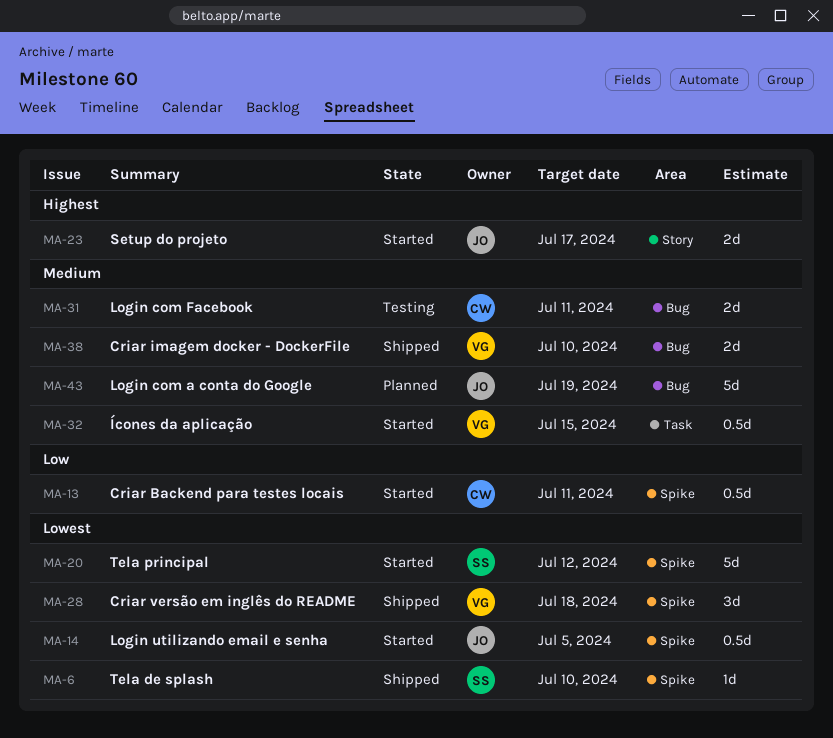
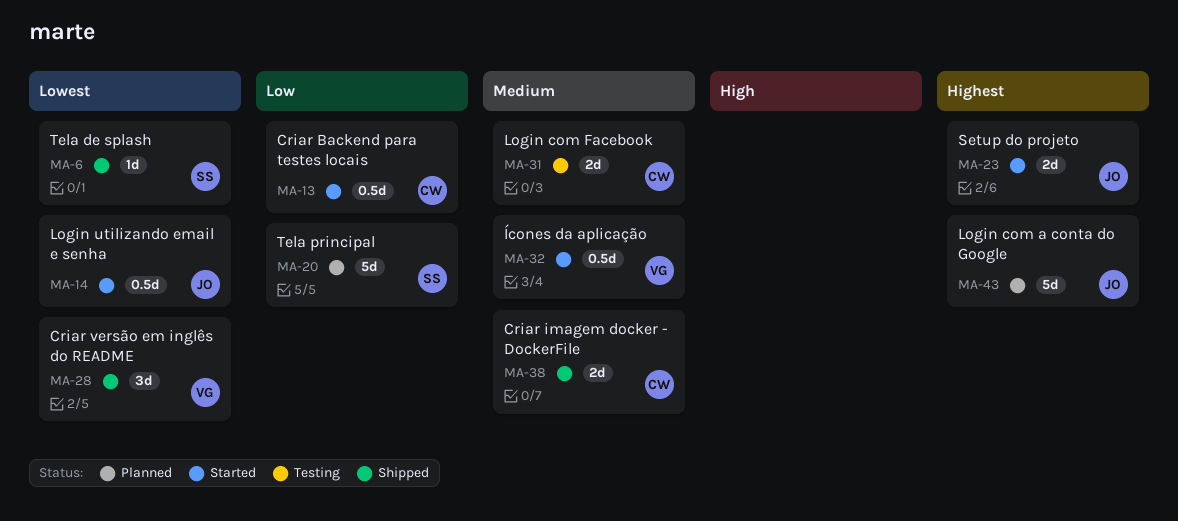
MA-20, status: Started -> Planned
MA-20, priority: Lowest -> Low
MA-38, owner: VG -> CW
MA-43, priority: Medium -> Highest

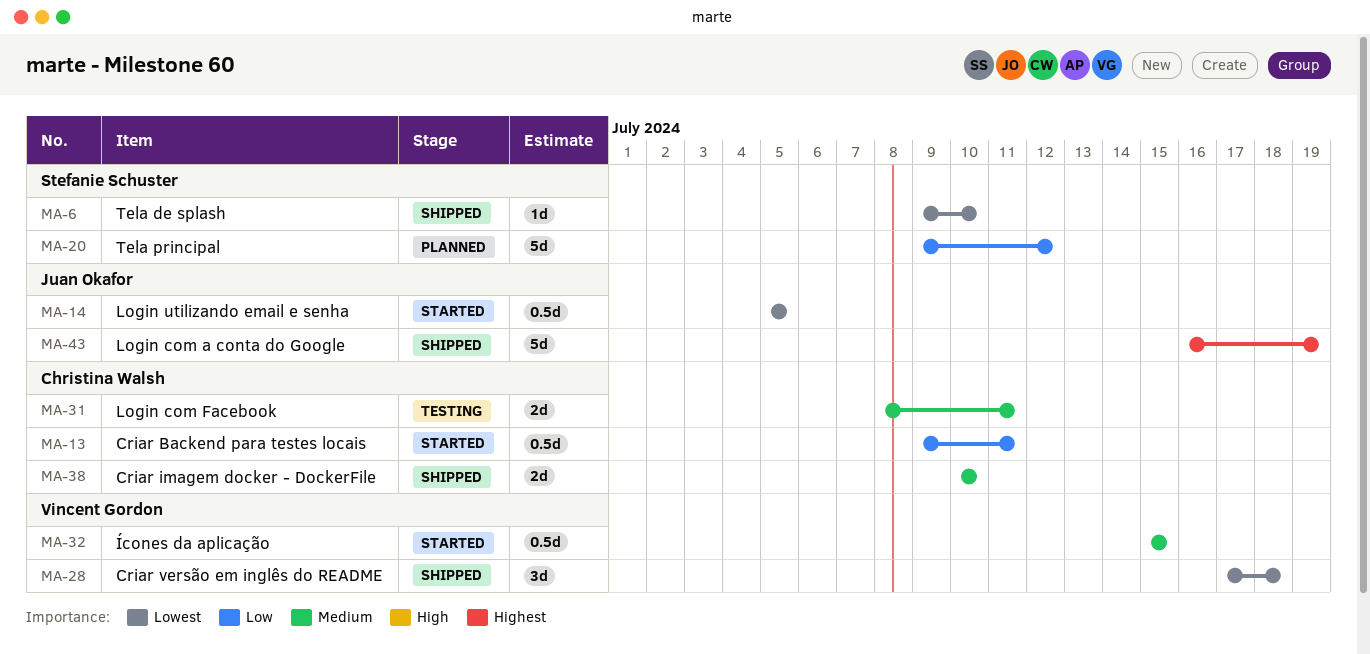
MA-23: present -> none
MA-43, status: Planned -> Shipped

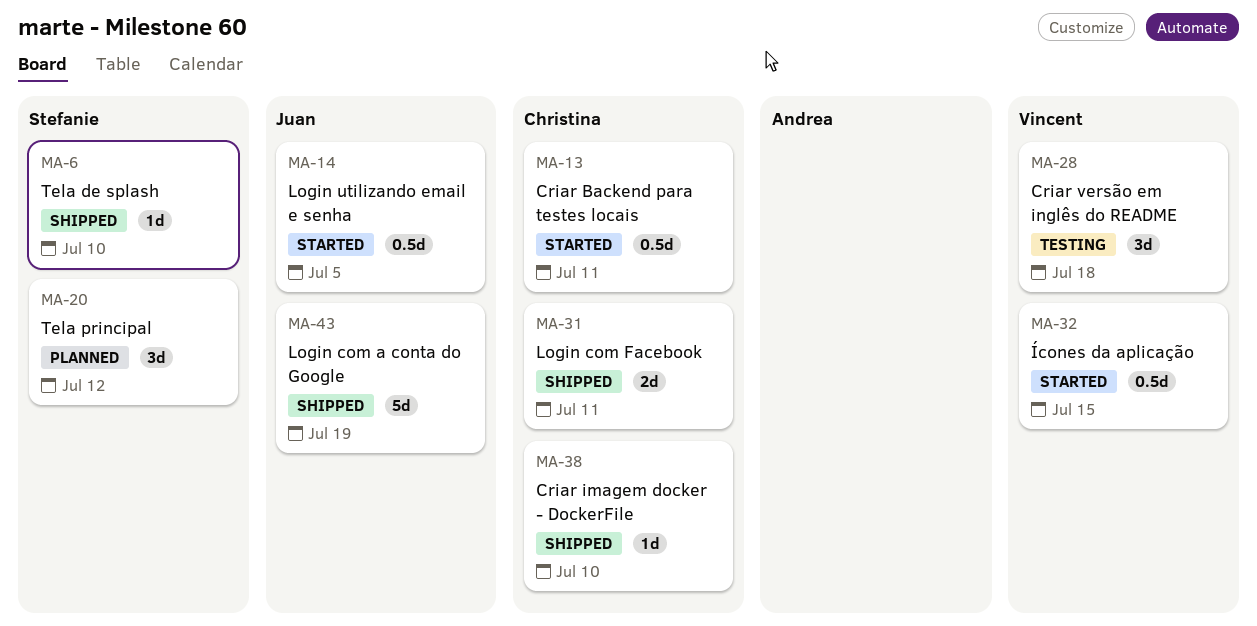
MA-20, estimate: 5d -> 3d
MA-28, status: Shipped -> Testing
MA-31, status: Testing -> Shipped
MA-38, estimate: 2d -> 1d

